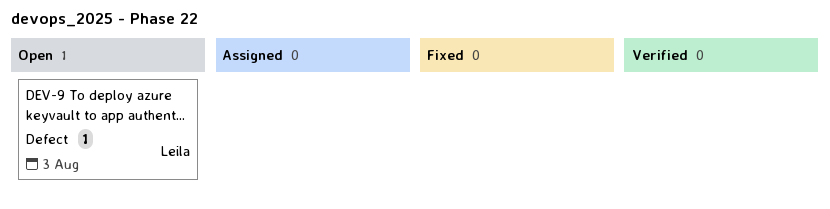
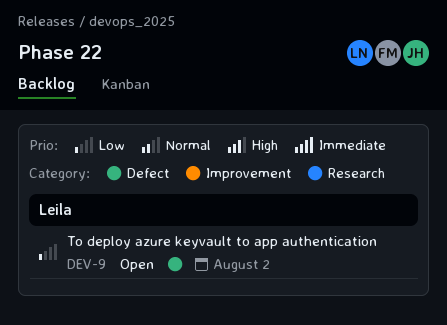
DEV-9, due: Aug 3 -> Aug 2

